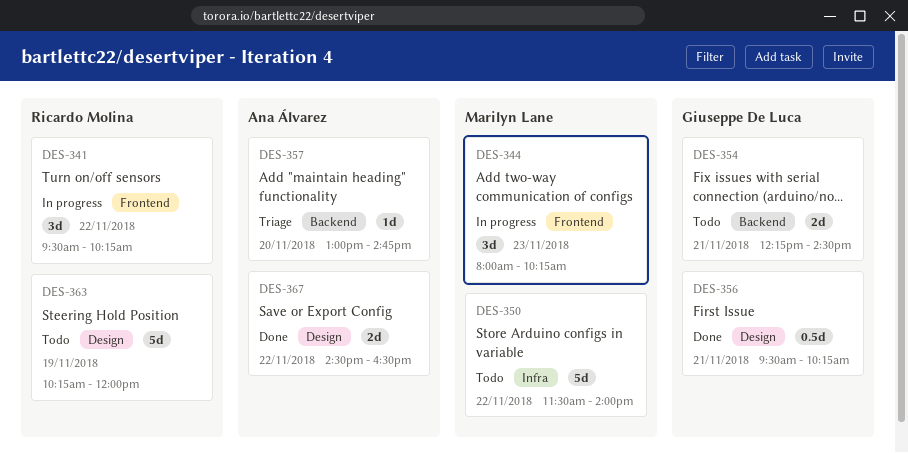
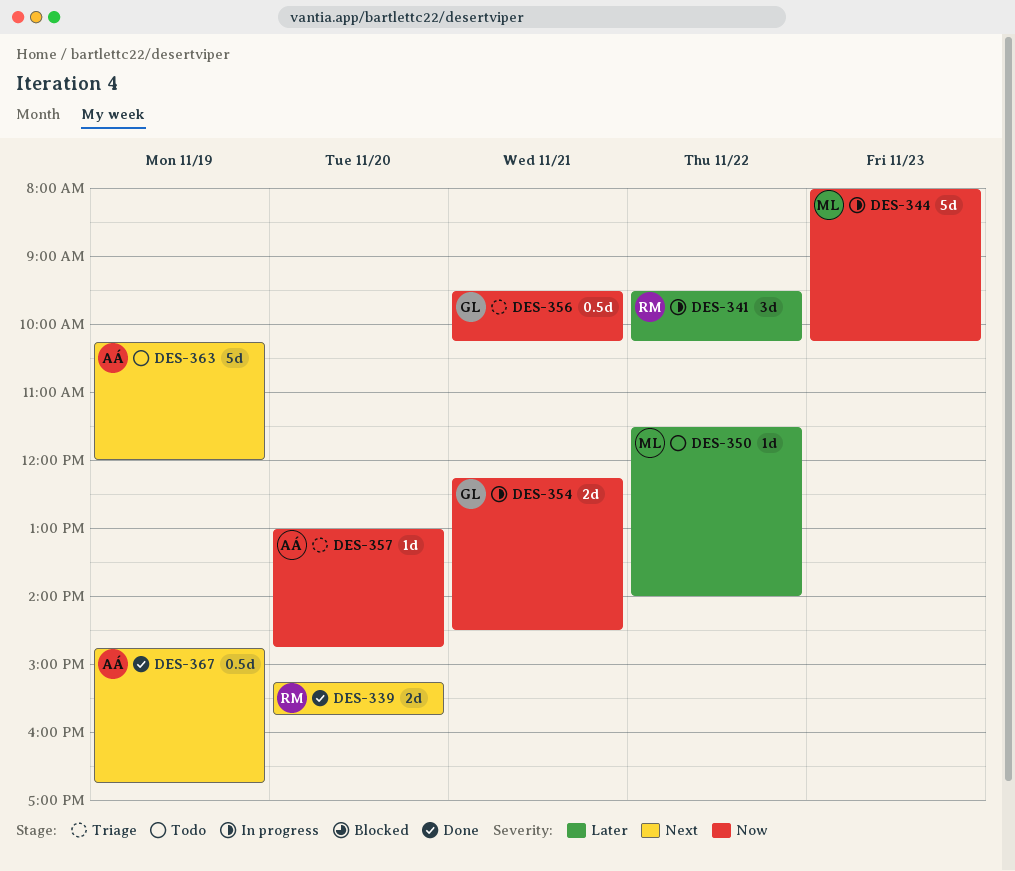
DES-339: none -> present
DES-344, estimate: 3d -> 5d
DES-350, estimate: 5d -> 1d
DES-354, status: Todo -> In progress
DES-356, status: Done -> Triage
DES-363, owner: Ricardo Molina -> Ana Álvarez
DES-367, estimate: 2d -> 0.5d
DES-367, day: Nov 22 -> Nov 19
DES-367, begins: 14:30 -> 14:45
DES-367, ends: 16:30 -> 16:45

